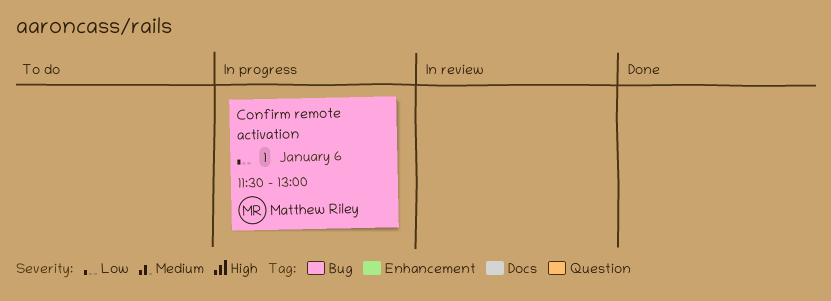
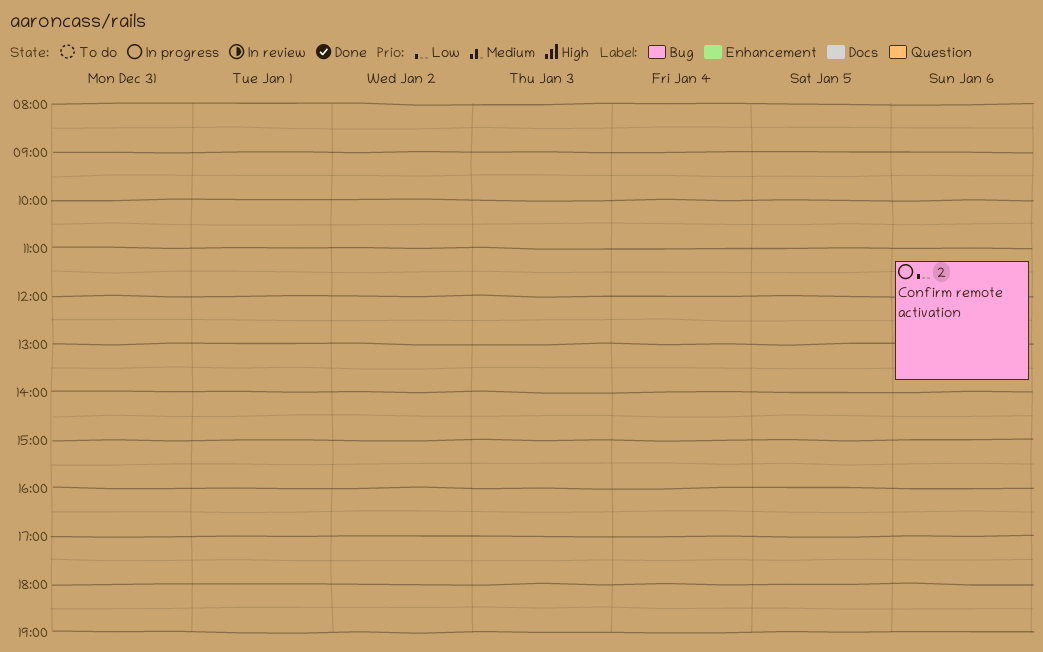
Confirm remote activation, estimate: 1 -> 2
Confirm remote activation, begins: 11:30 -> 11:15
Confirm remote activation, ends: 13:00 -> 13:45

